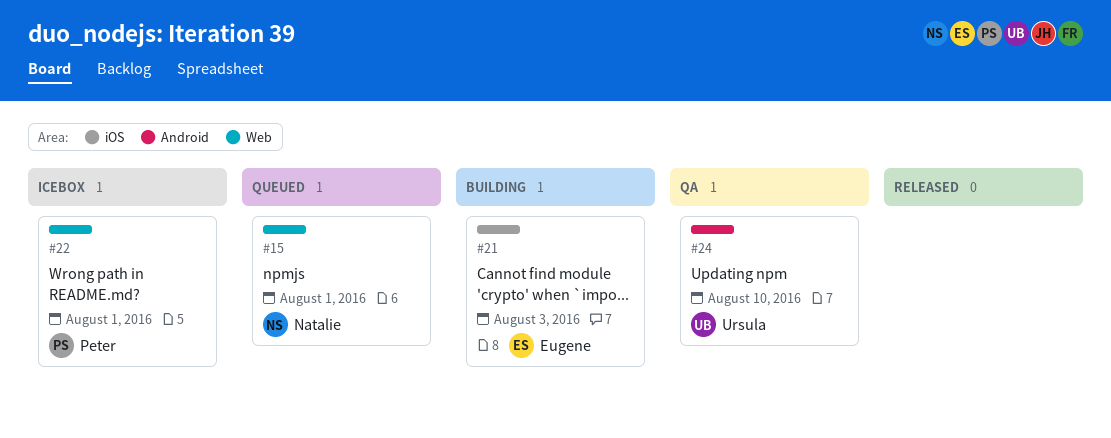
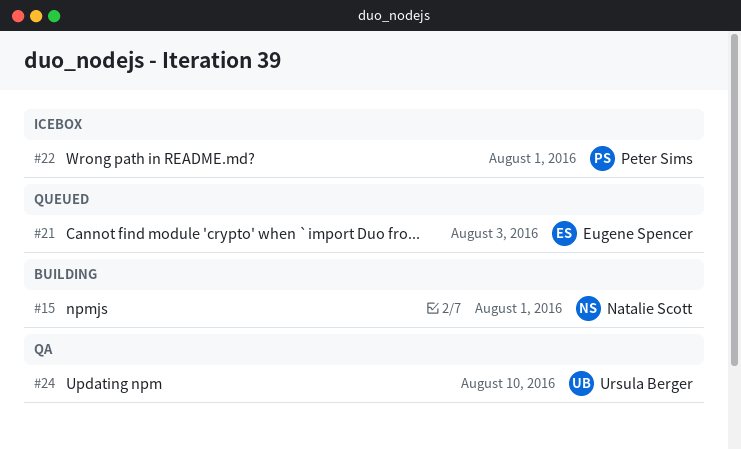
#15, status: Queued -> Building
#21, status: Building -> Queued

